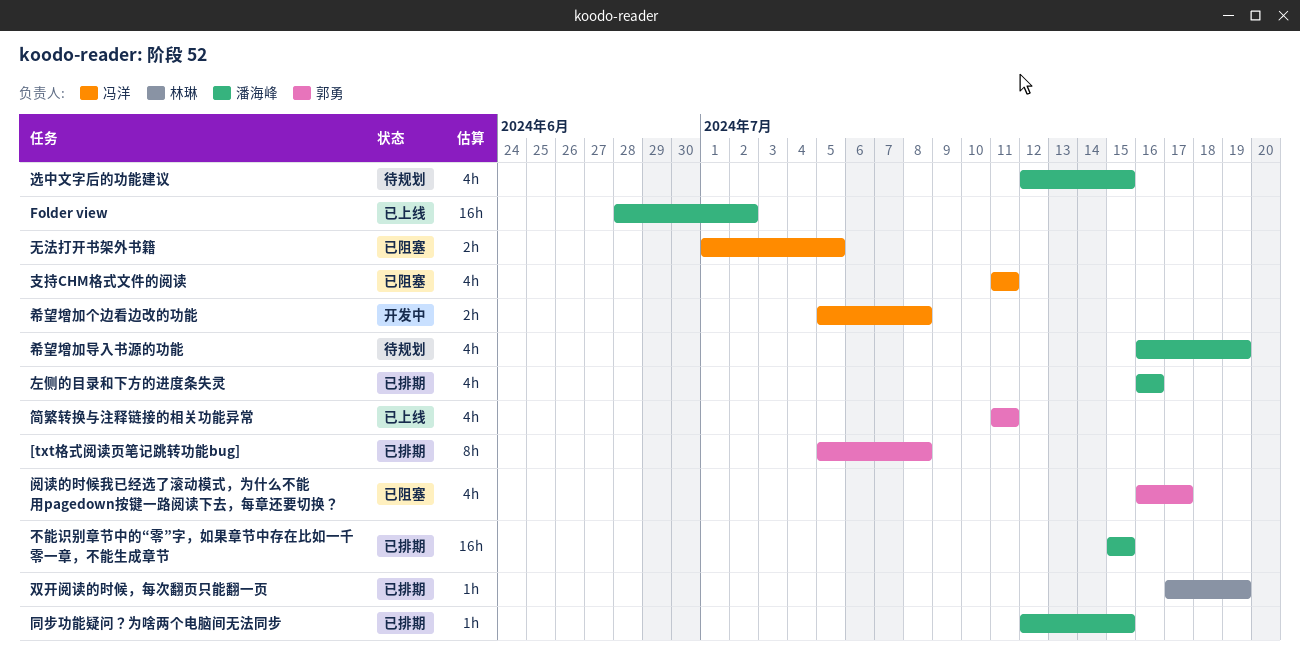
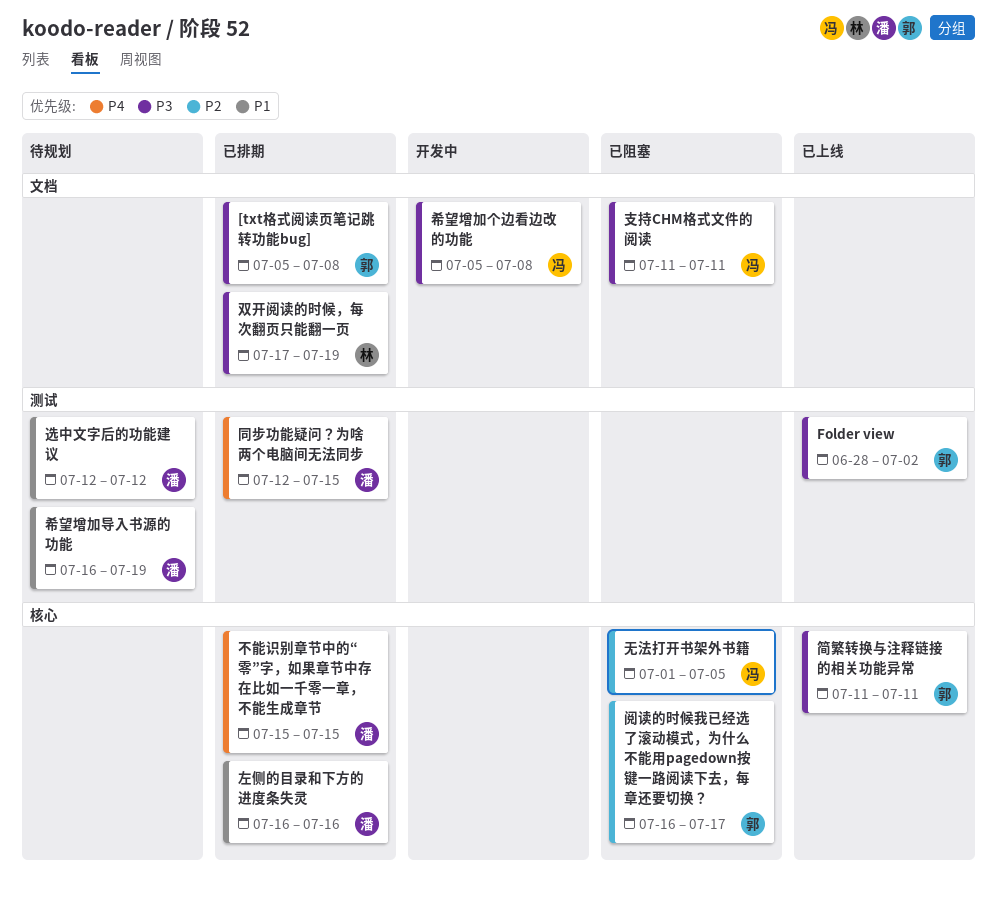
Folder view, owner: 潘海峰 -> 郭勇
选中文字后的功能建议, due: Jul 15 -> Jul 12

